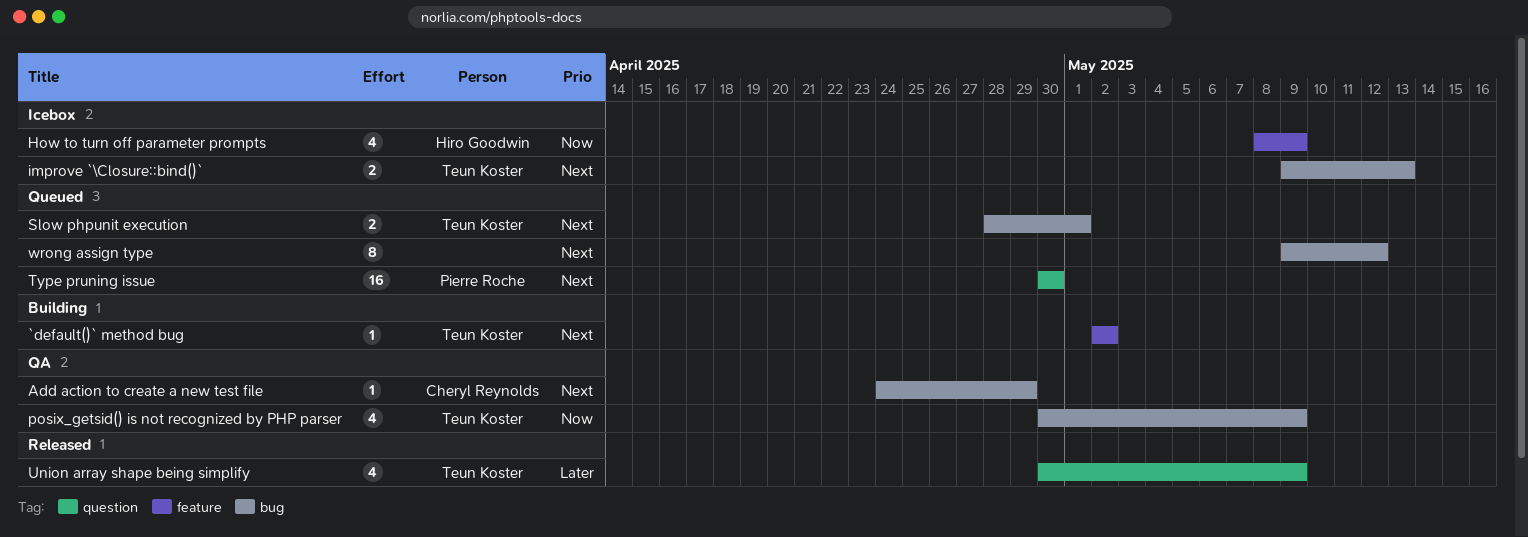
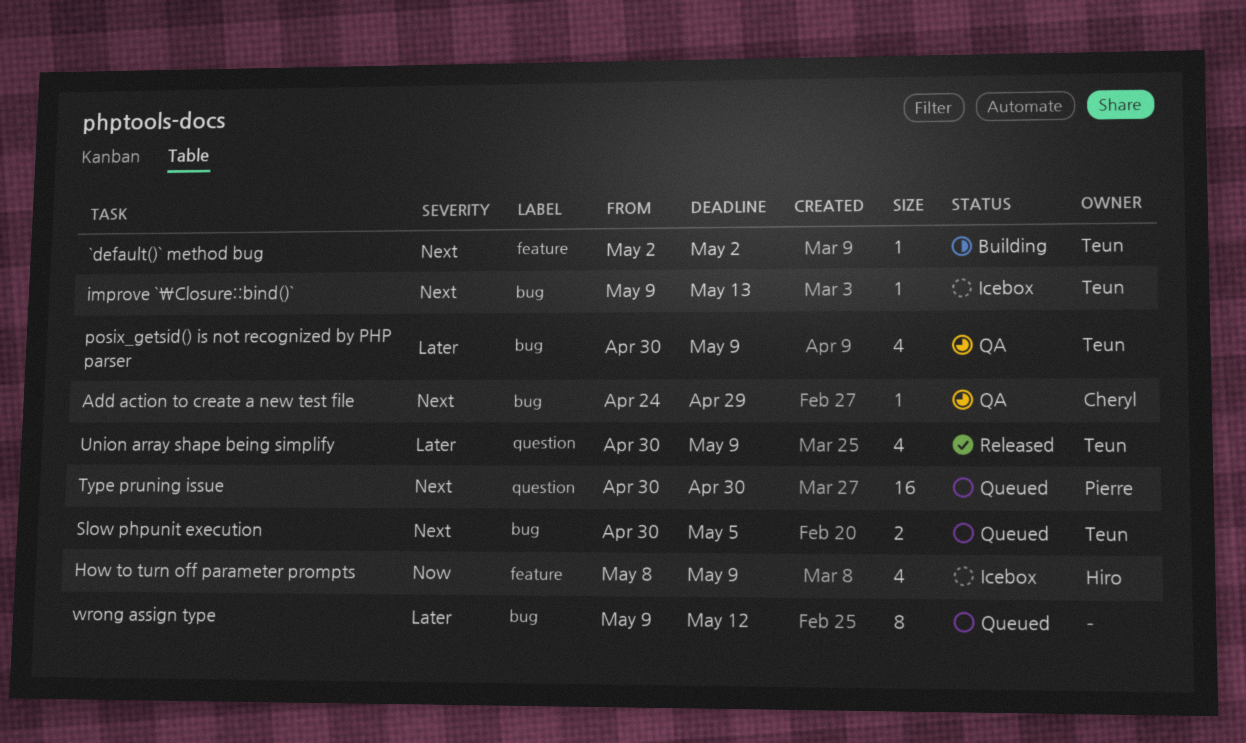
improve `\Closure::bind()`, estimate: 2 -> 1
posix_getsid() is not recognized by PHP parser, priority: Now -> Later
Slow phpunit execution, start: Apr 28 -> Apr 30
Slow phpunit execution, due: May 1 -> May 5
wrong assign type, priority: Next -> Later

